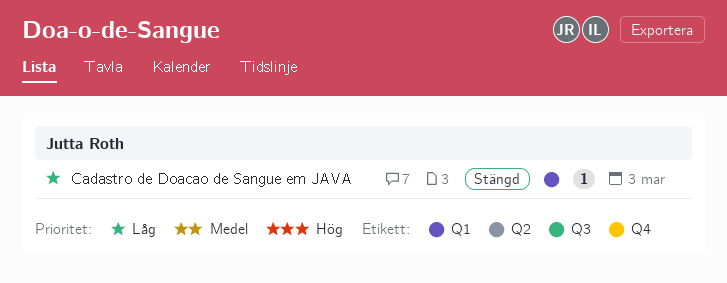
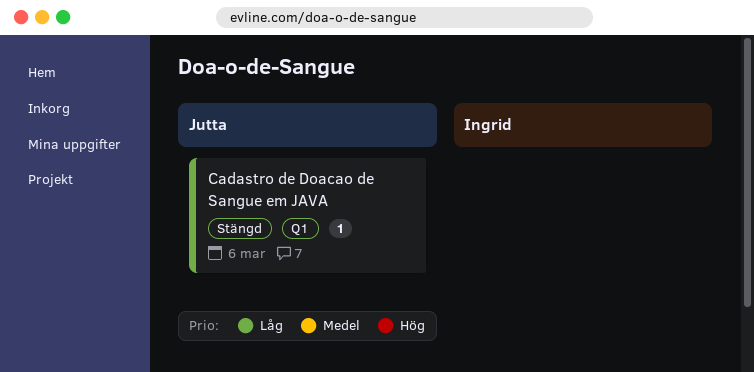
Cadastro de Doacao de Sangue em JAVA, due: Mar 3 -> Mar 6

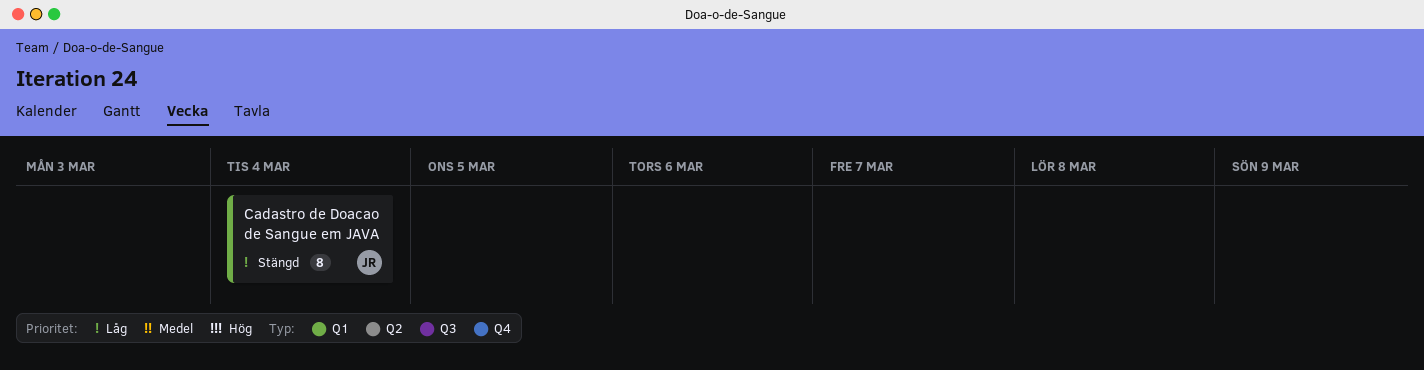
Cadastro de Doacao de Sangue em JAVA, estimate: 1 -> 8
Cadastro de Doacao de Sangue em JAVA, due: Mar 6 -> Mar 4

